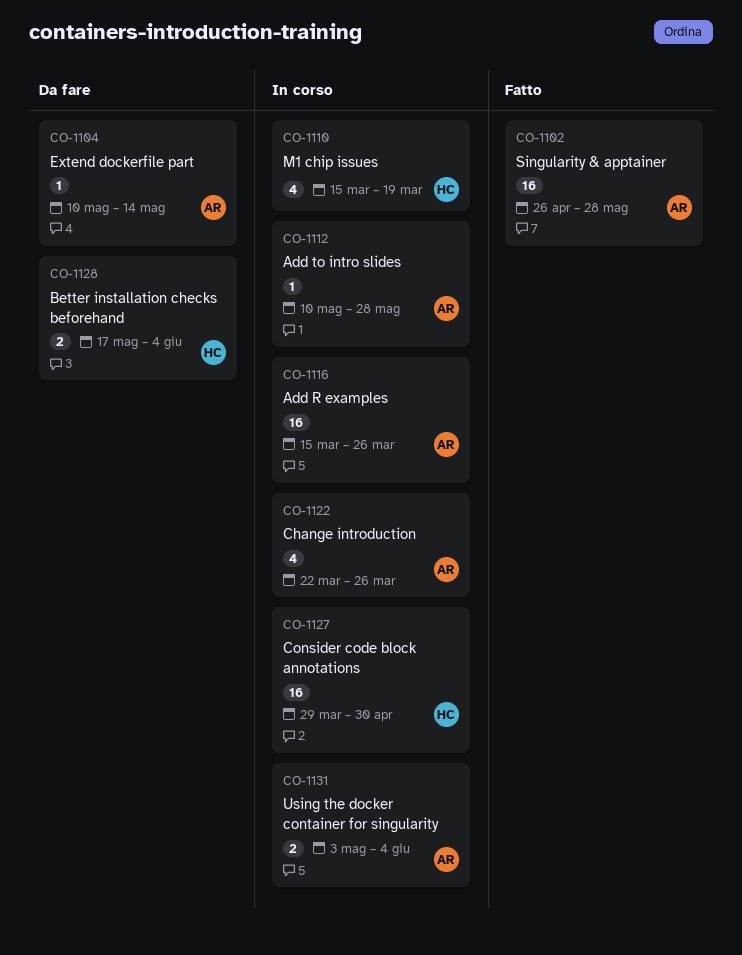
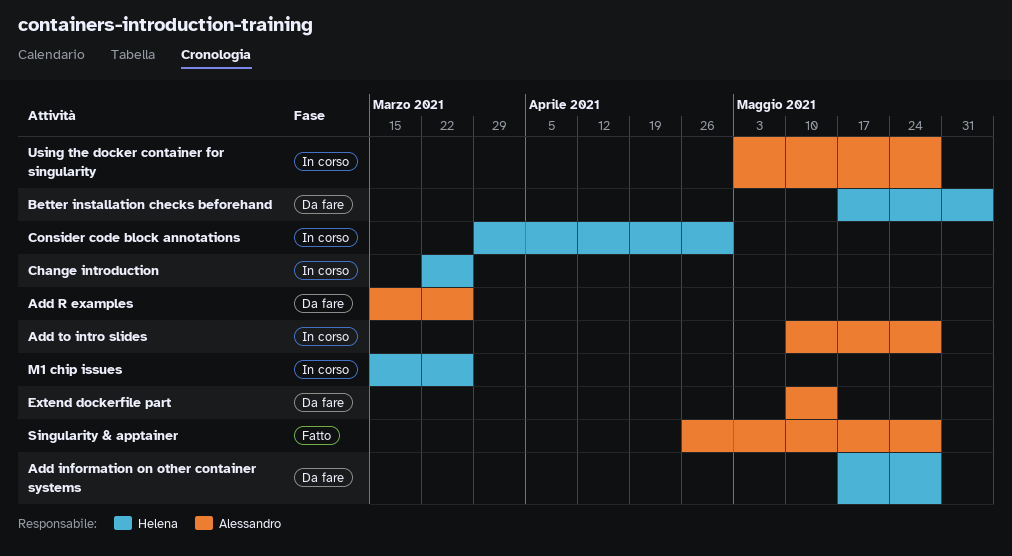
Add information on other container systems: none -> present
Add R examples, status: In corso -> Da fare
Change introduction, owner: Alessandro -> Helena
M1 chip issues, due: Mar 19 -> Mar 26
Using the docker container for singularity, due: Jun 4 -> May 28

